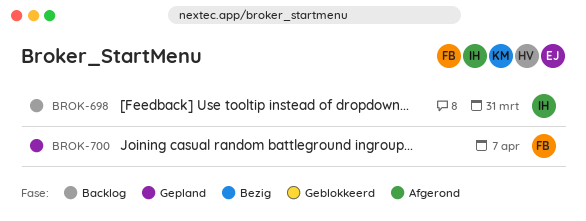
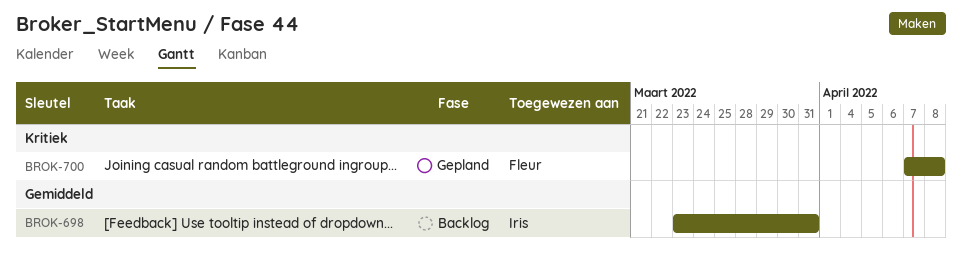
BROK-700, due: Apr 7 -> Apr 8

